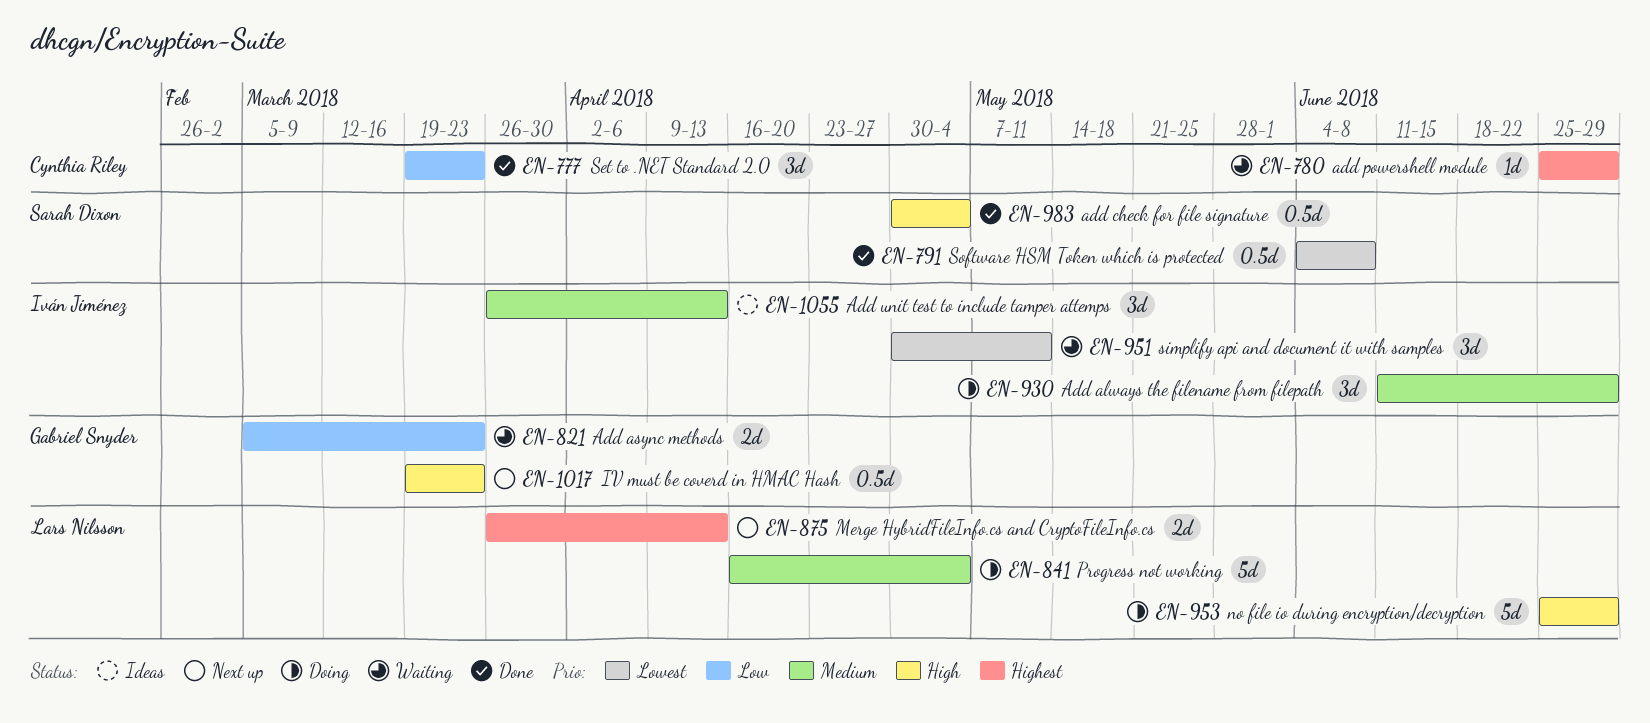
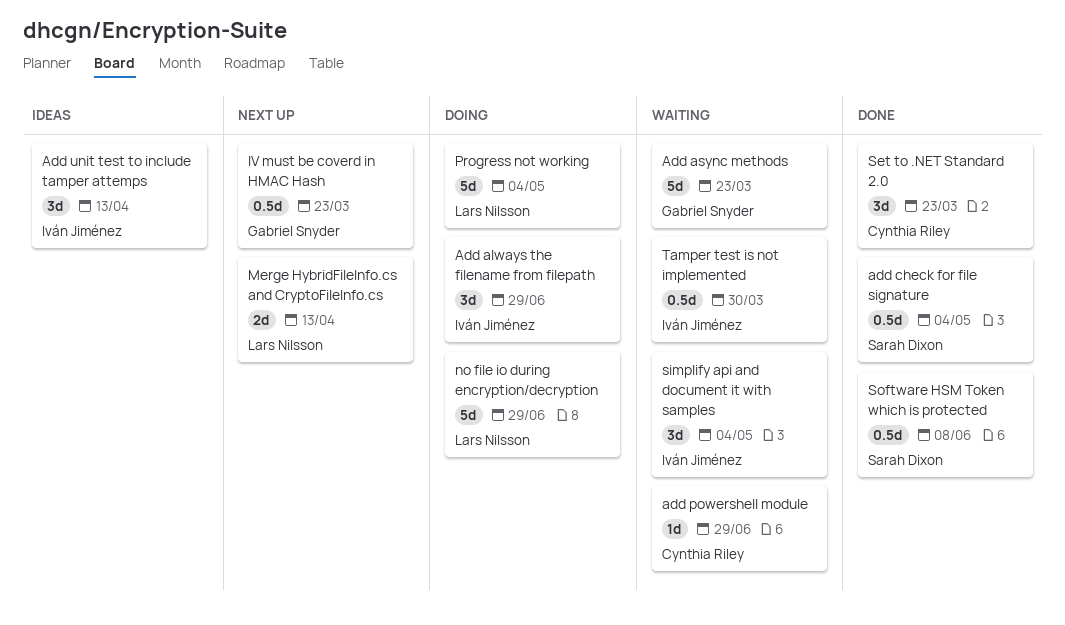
Add async methods, estimate: 2d -> 5d
simplify api and document it with samples, due: May 11 -> May 4
Tamper test is not implemented: none -> present

